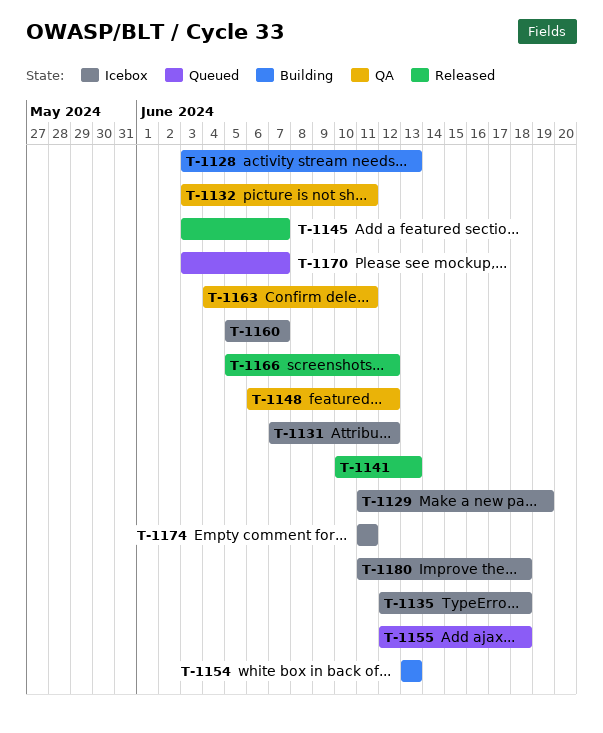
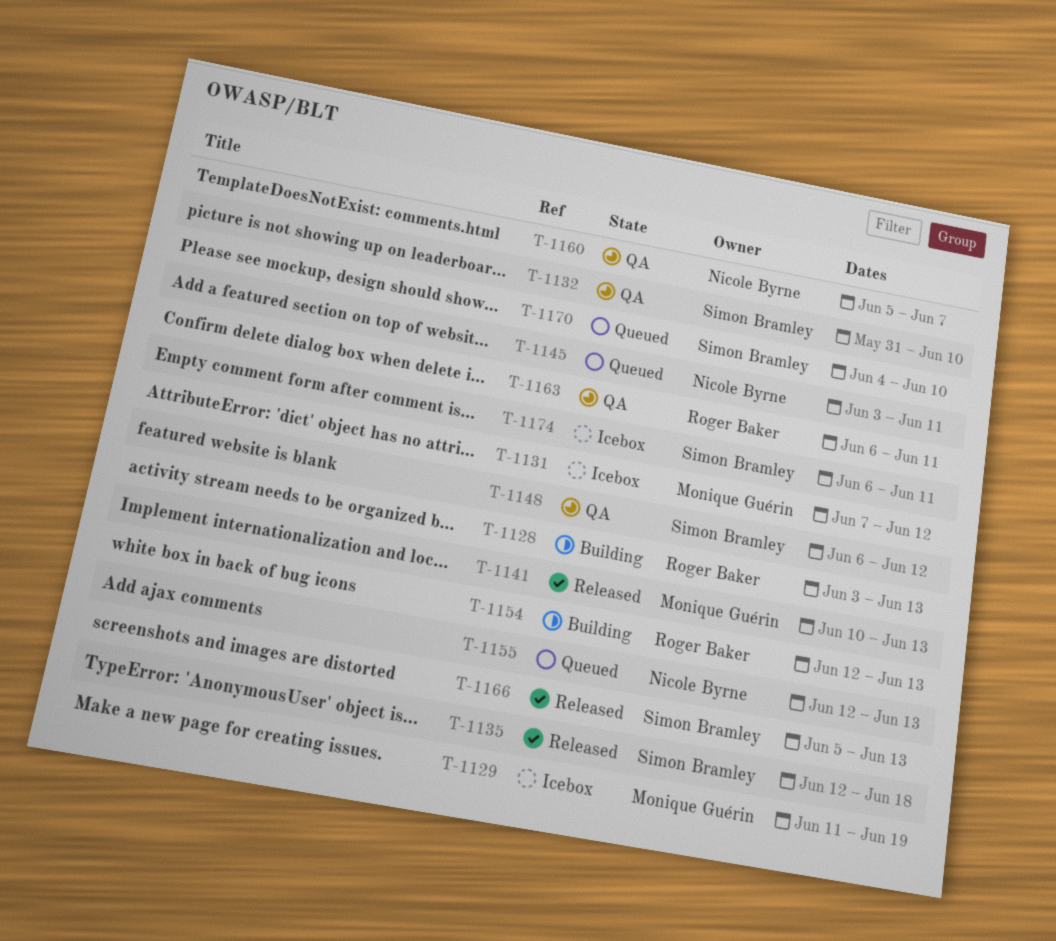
T-1132, start: Jun 3 -> May 31
T-1132, due: Jun 11 -> Jun 10
T-1135, status: Icebox -> Released
T-1145, status: Released -> Queued
T-1145, due: Jun 7 -> Jun 11
T-1154, start: Jun 13 -> Jun 12
T-1155, due: Jun 18 -> Jun 13
T-1160, status: Icebox -> QA
T-1163, start: Jun 4 -> Jun 6
T-1166, due: Jun 12 -> Jun 13
T-1170, start: Jun 3 -> Jun 4
T-1170, due: Jun 7 -> Jun 10
T-1174, start: Jun 11 -> Jun 6
T-1180: present -> none

